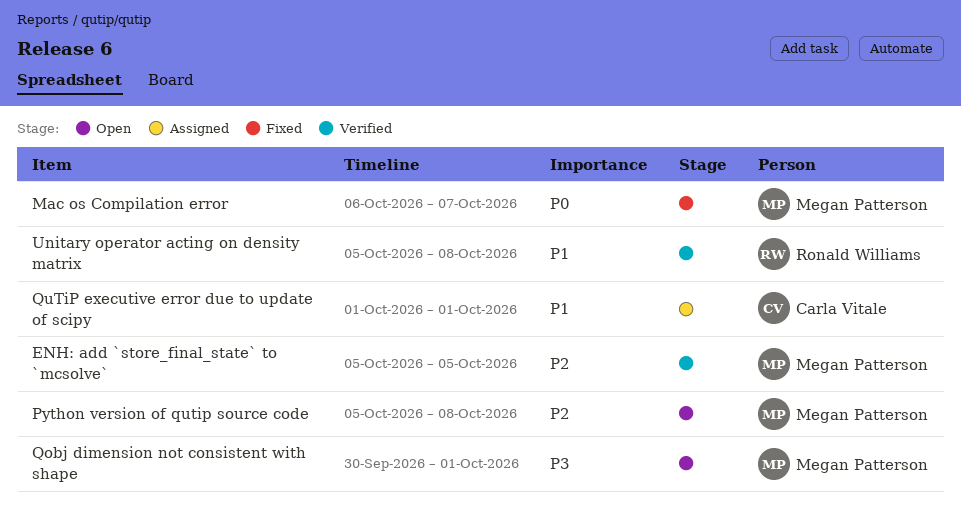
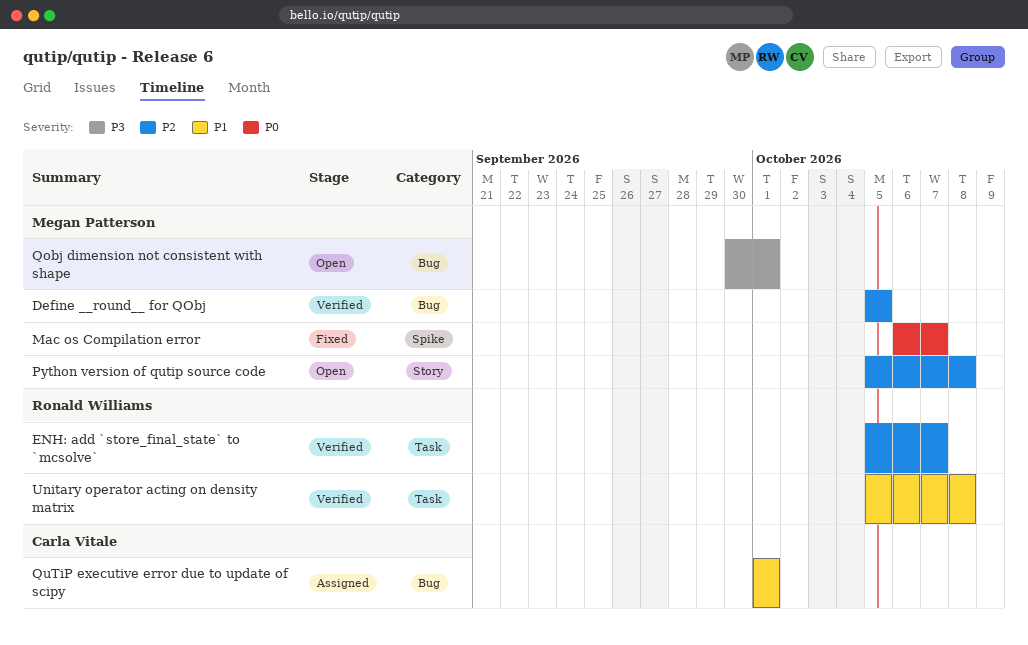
Define __round__ for QObj: none -> present
ENH: add `store_final_state` to `mcsolve`, owner: Megan Patterson -> Ronald Williams
ENH: add `store_final_state` to `mcsolve`, due: Oct 5 -> Oct 7

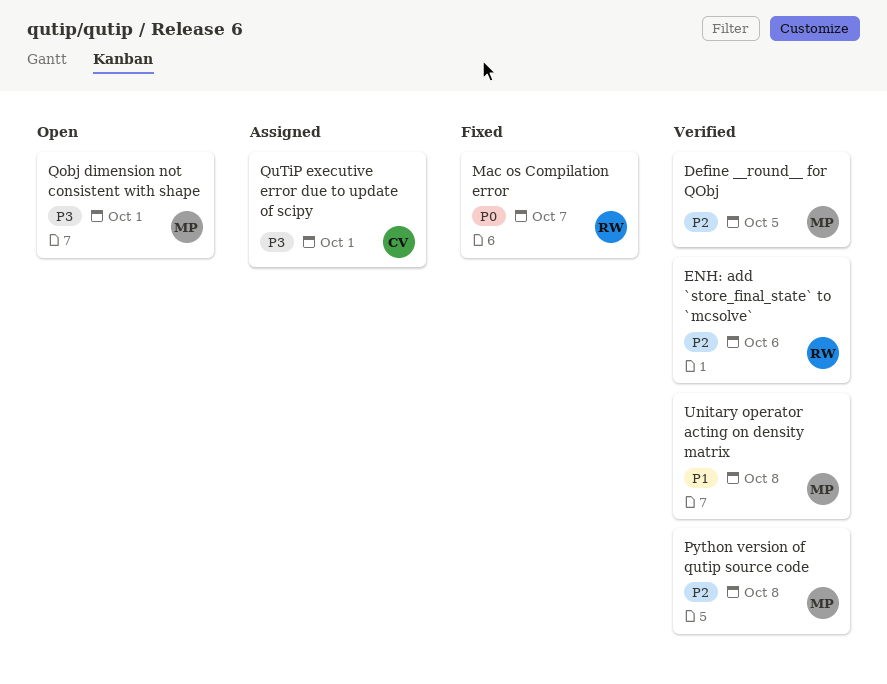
ENH: add `store_final_state` to `mcsolve`, due: Oct 7 -> Oct 6
Mac os Compilation error, owner: Megan Patterson -> Ronald Williams
Python version of qutip source code, status: Open -> Verified
QuTiP executive error due to update of scipy, priority: P1 -> P3
Unitary operator acting on density matrix, owner: Ronald Williams -> Megan Patterson

